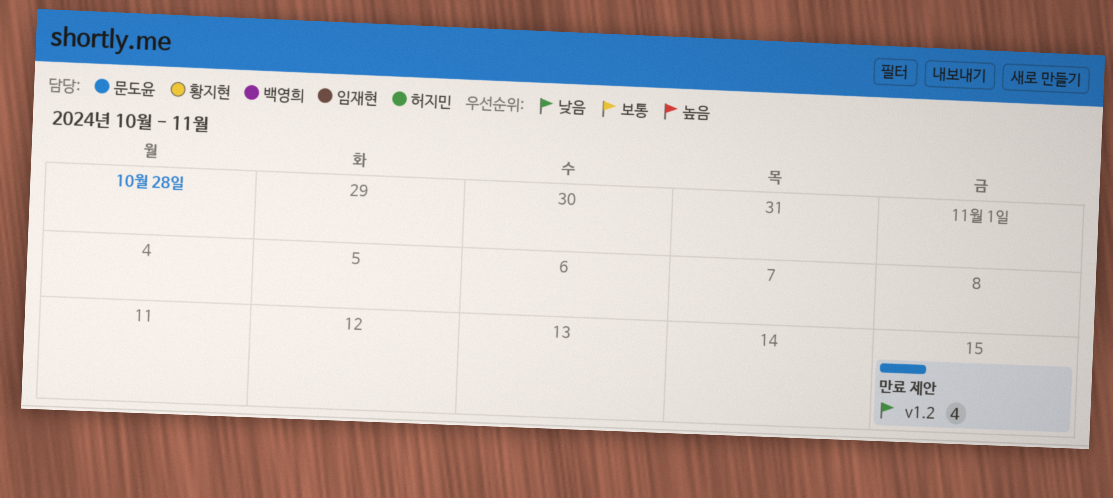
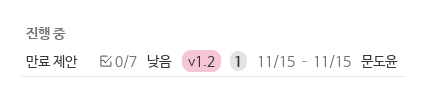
만료 제안, estimate: 4 -> 1

